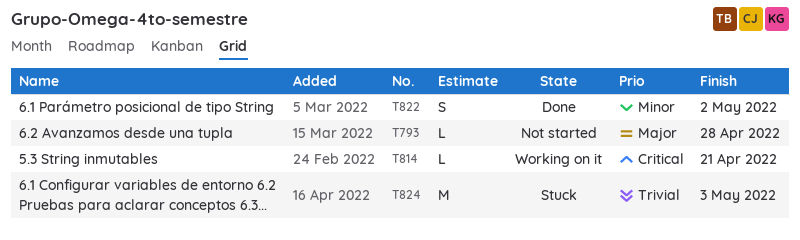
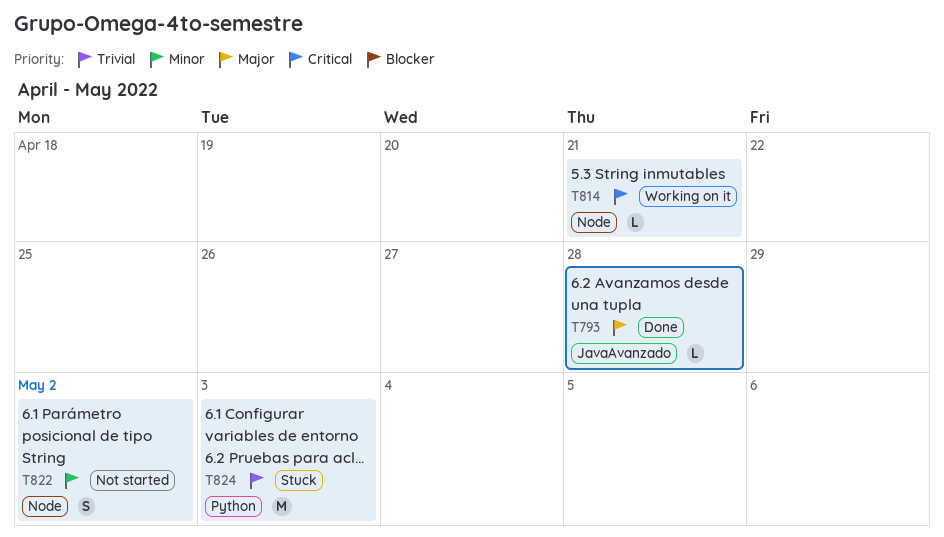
T793, status: Not started -> Done
T822, status: Done -> Not started

